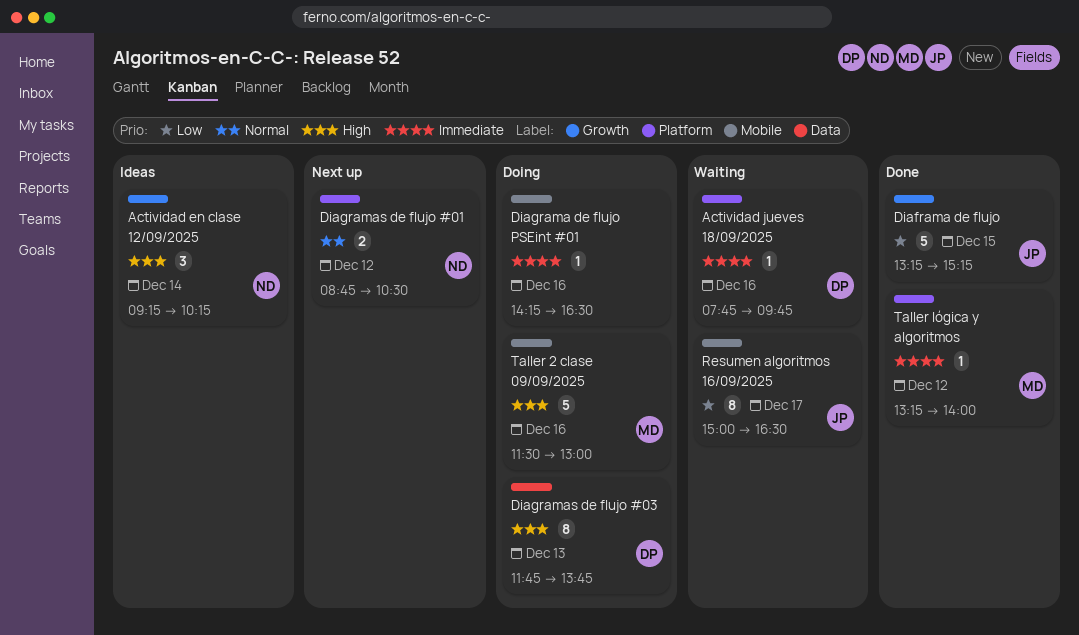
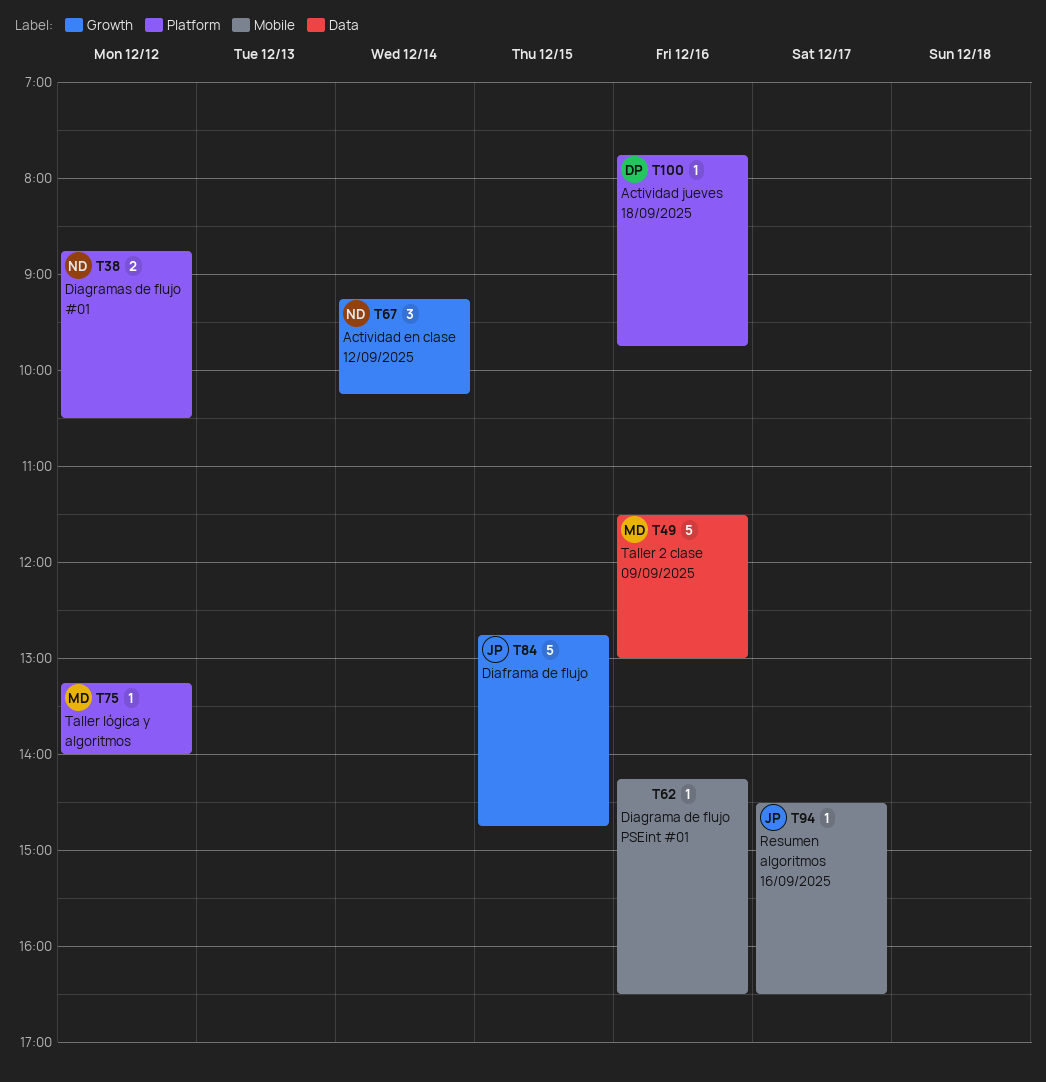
Diaframa de flujo, begins: 13:15 -> 12:45
Diaframa de flujo, ends: 15:15 -> 14:45
Diagramas de flujo #03: present -> none
Resumen algoritmos 16/09/2025, estimate: 8 -> 1
Resumen algoritmos 16/09/2025, begins: 15:00 -> 14:30
Taller 2 clase 09/09/2025, label: Mobile -> Data

